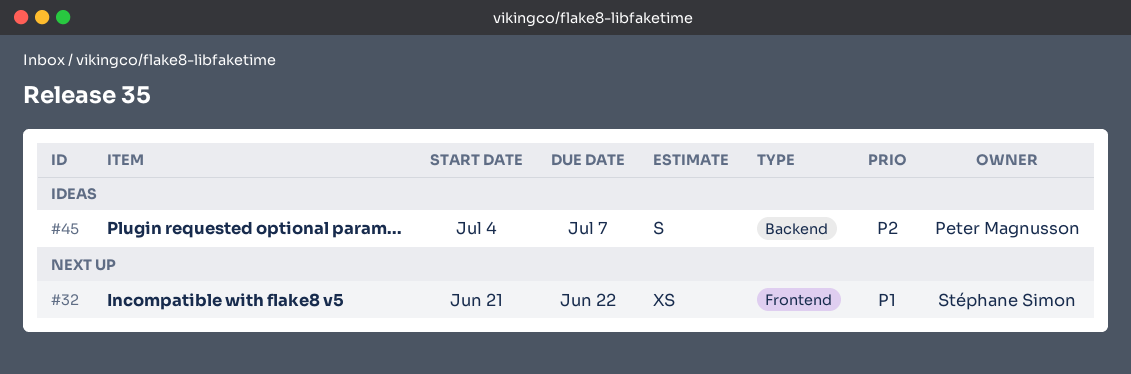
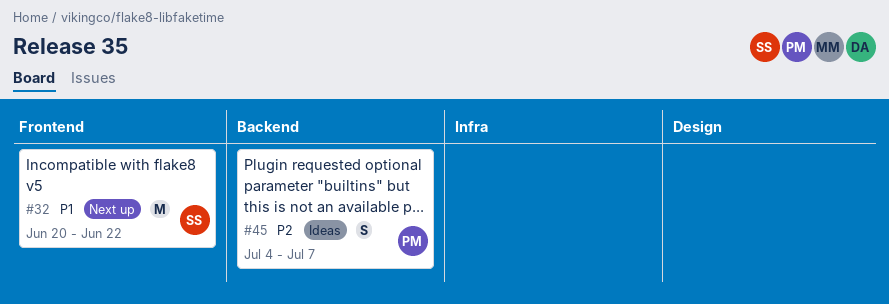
#32, estimate: XS -> M
#32, start: Jun 21 -> Jun 20

